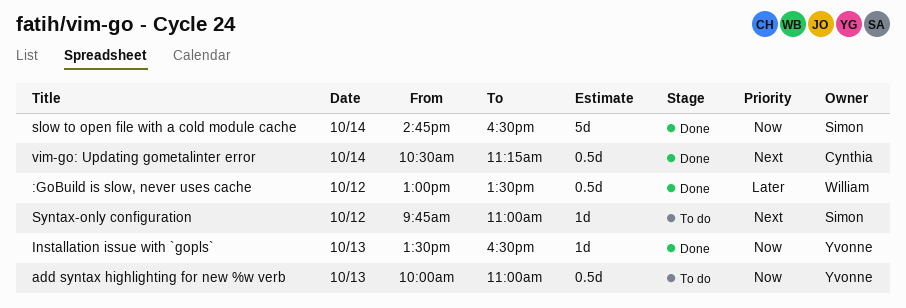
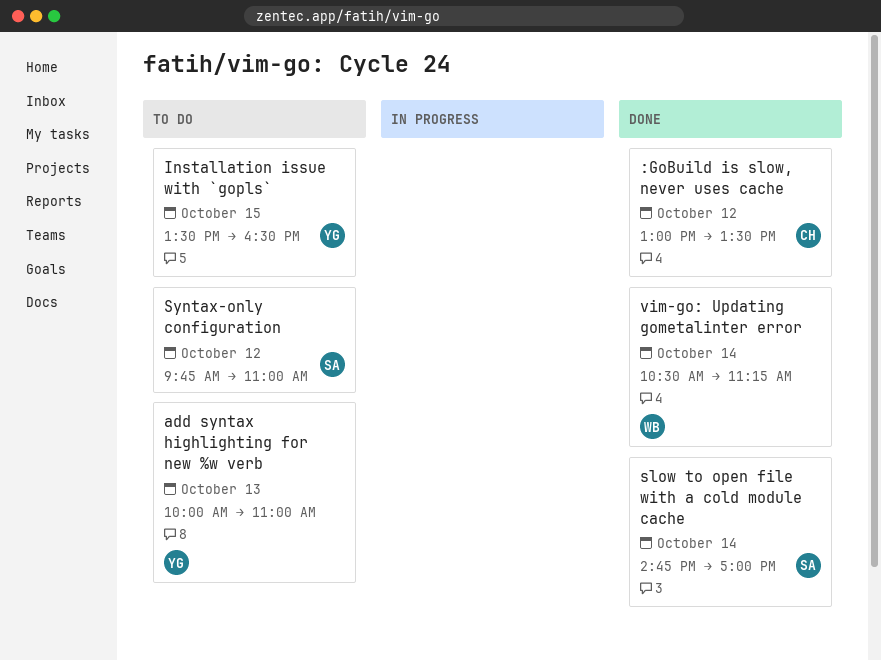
:GoBuild is slow, never uses cache, owner: William -> Cynthia
Installation issue with `gopls`, status: Done -> To do
Installation issue with `gopls`, day: Oct 13 -> Oct 15
slow to open file with a cold module cache, ends: 16:30 -> 17:00
vim-go: Updating gometalinter error, owner: Cynthia -> William

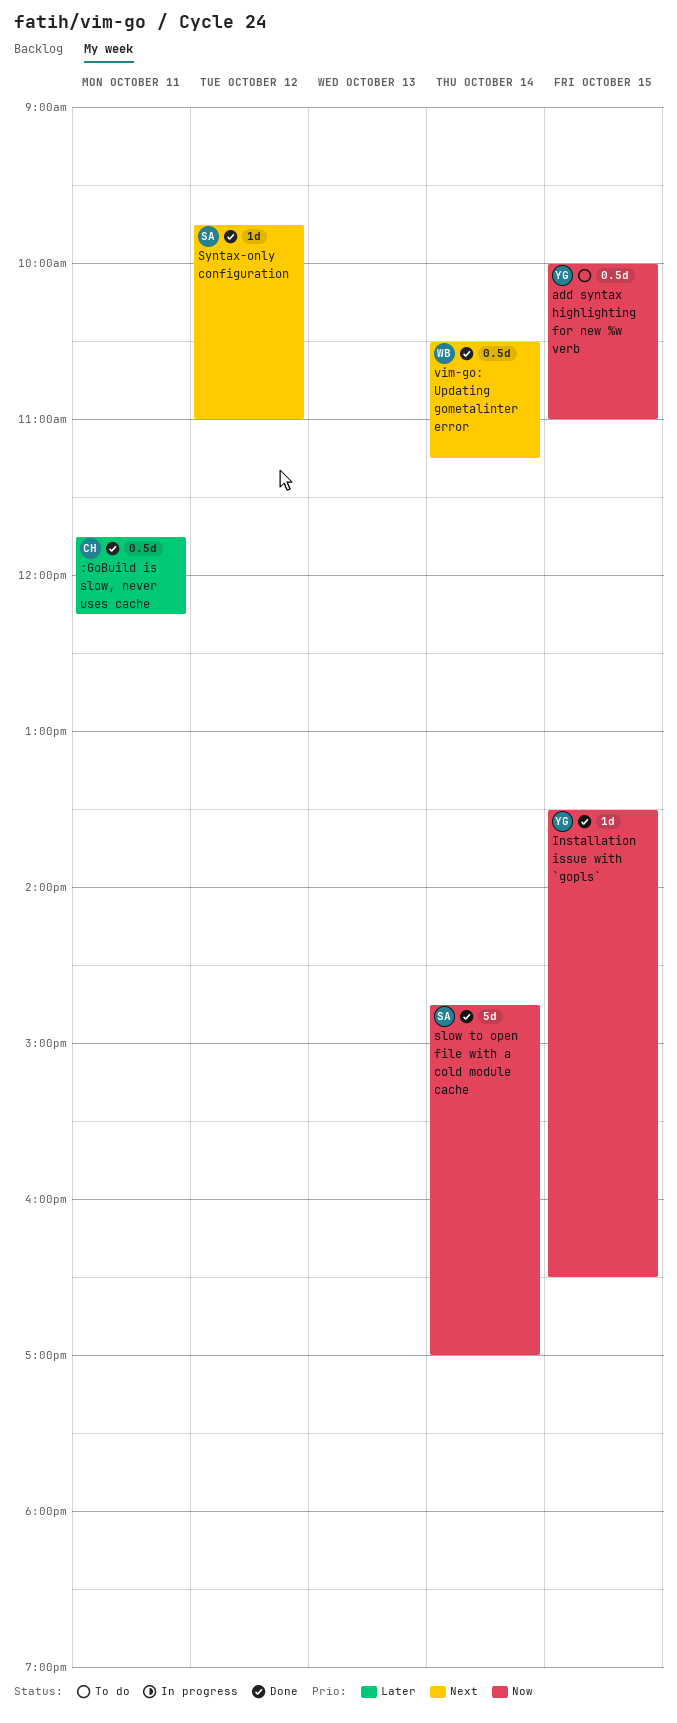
:GoBuild is slow, never uses cache, day: Oct 12 -> Oct 11
:GoBuild is slow, never uses cache, begins: 13:00 -> 11:45
:GoBuild is slow, never uses cache, ends: 13:30 -> 12:15
add syntax highlighting for new %w verb, day: Oct 13 -> Oct 15
Installation issue with `gopls`, status: To do -> Done
Syntax-only configuration, status: To do -> Done

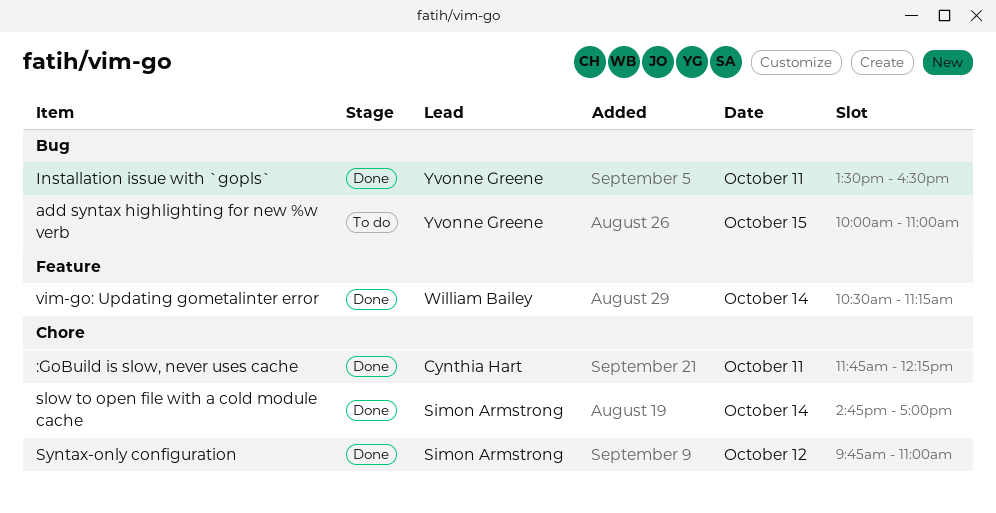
Installation issue with `gopls`, day: Oct 15 -> Oct 11

